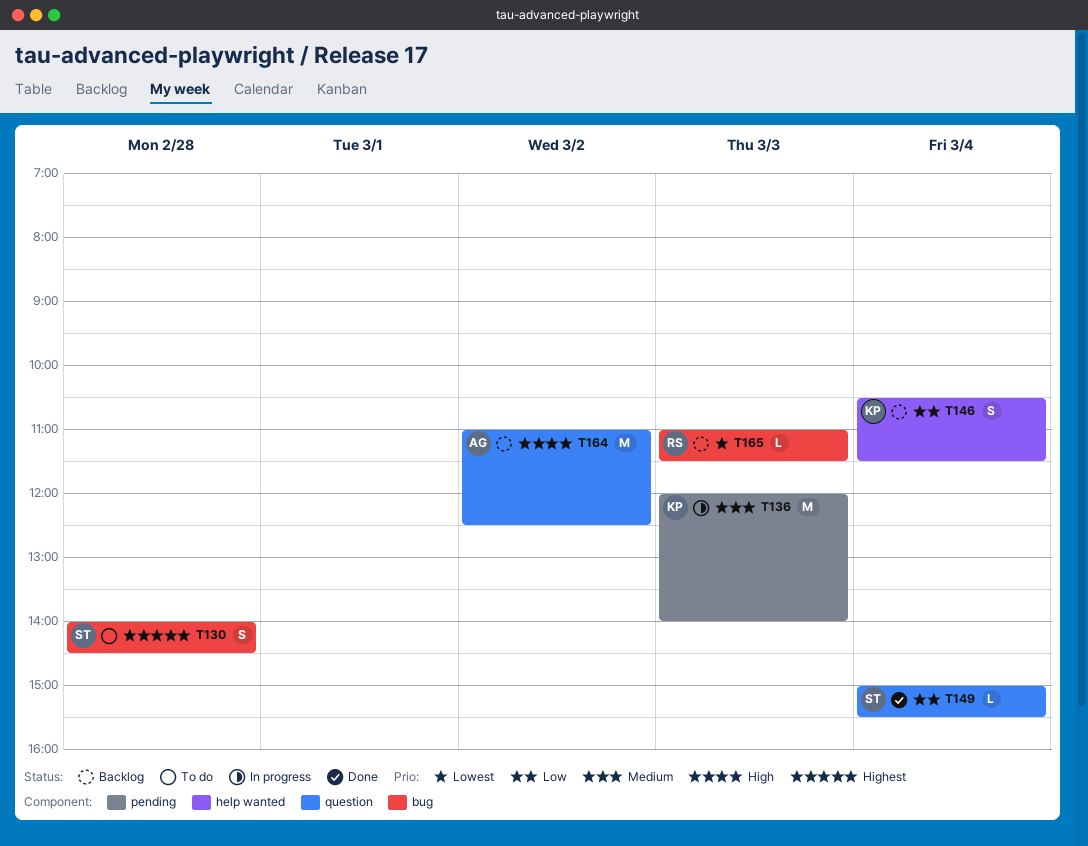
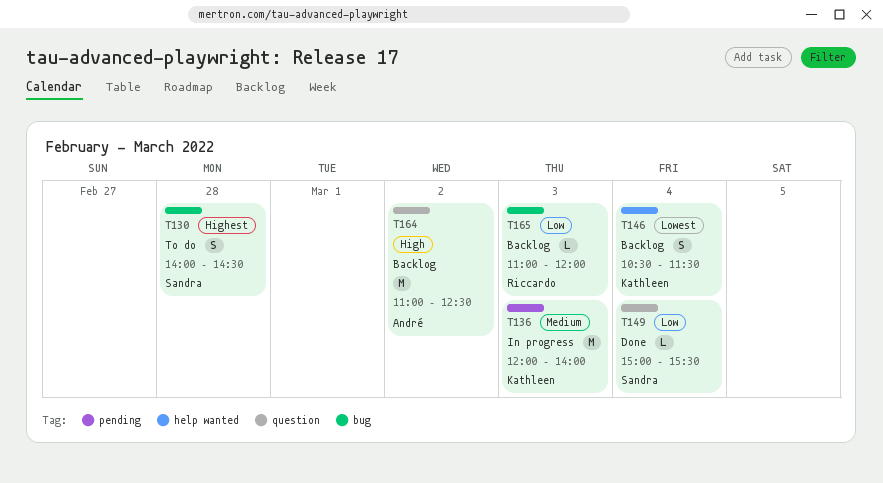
T146, priority: Low -> Lowest
T165, priority: Lowest -> Low
T165, ends: 11:30 -> 12:00

